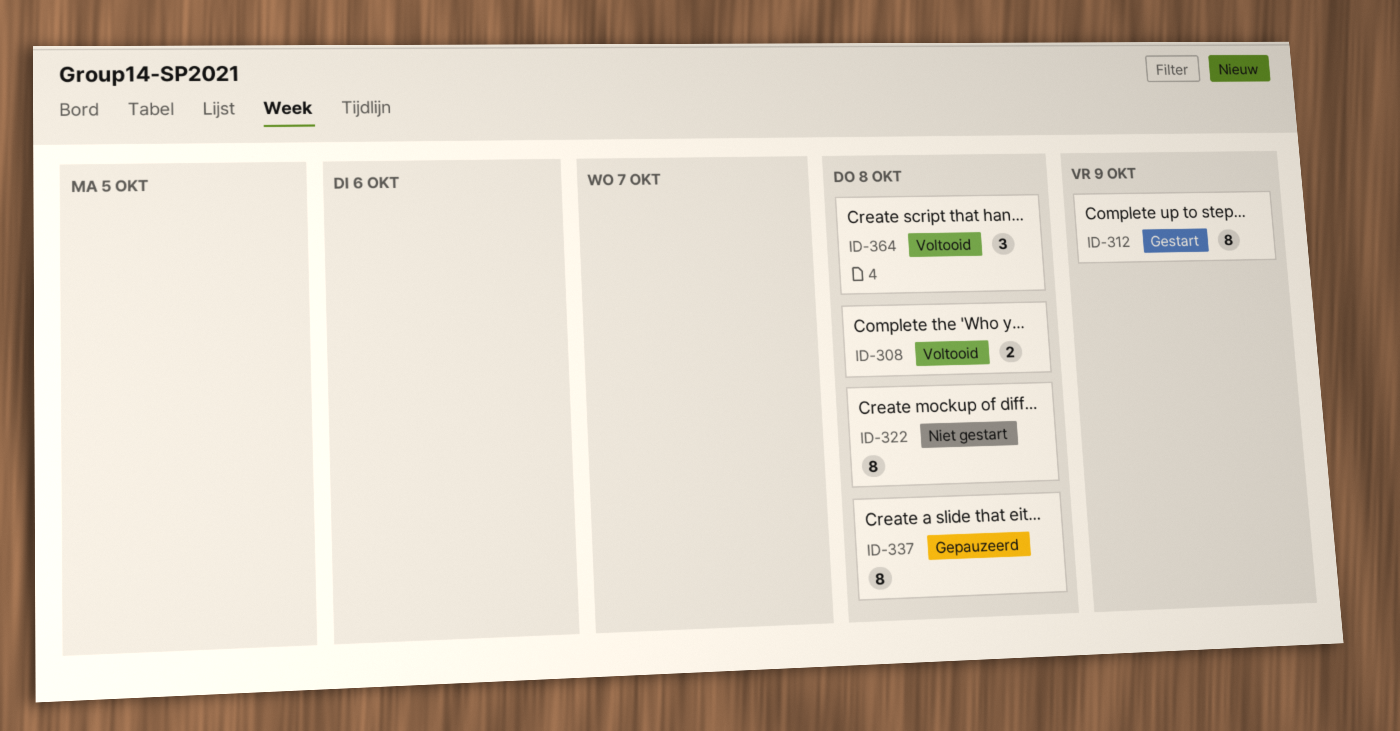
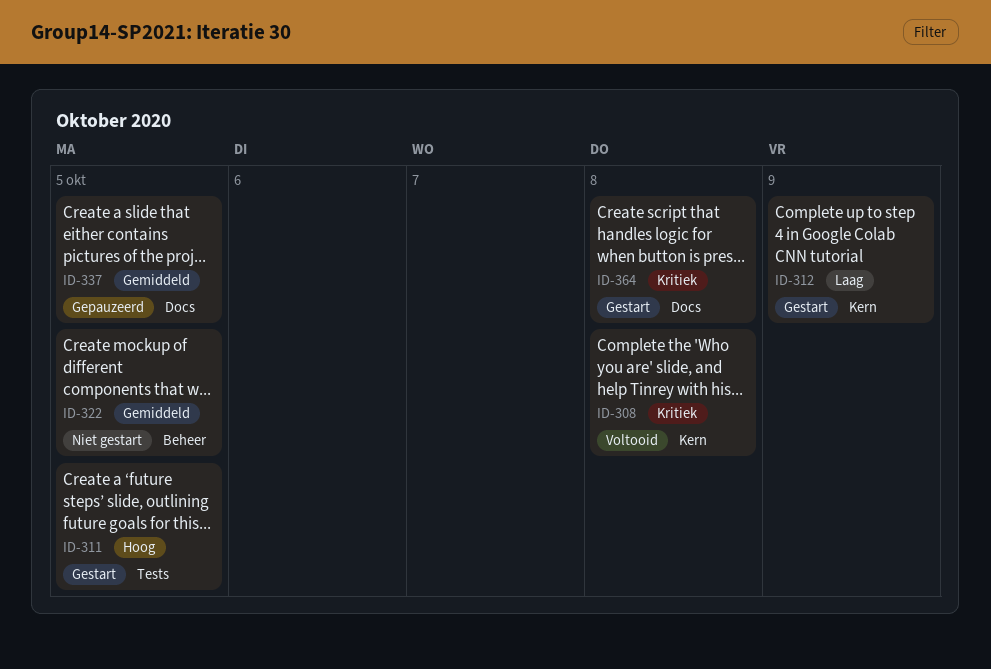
ID-311: none -> present
ID-322, due: Oct 8 -> Oct 5
ID-337, due: Oct 8 -> Oct 5
ID-364, status: Voltooid -> Gestart

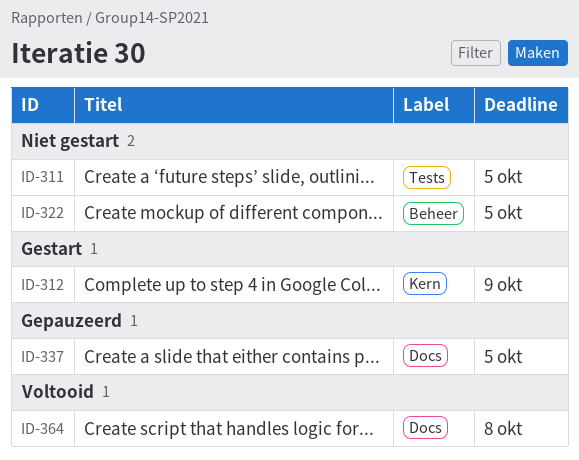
ID-308: present -> none
ID-311, status: Gestart -> Niet gestart
ID-364, status: Gestart -> Voltooid

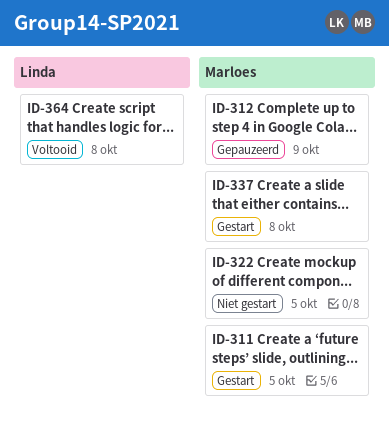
ID-311, status: Niet gestart -> Gestart
ID-312, status: Gestart -> Gepauzeerd
ID-337, status: Gepauzeerd -> Gestart
ID-337, due: Oct 5 -> Oct 8

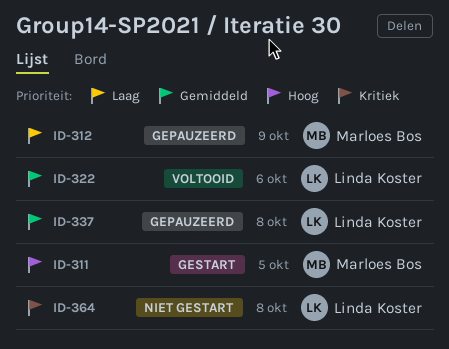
ID-322, status: Niet gestart -> Voltooid
ID-322, owner: Marloes Bos -> Linda Koster
ID-322, due: Oct 5 -> Oct 6
ID-337, status: Gestart -> Gepauzeerd
ID-337, owner: Marloes Bos -> Linda Koster
ID-364, status: Voltooid -> Niet gestart

